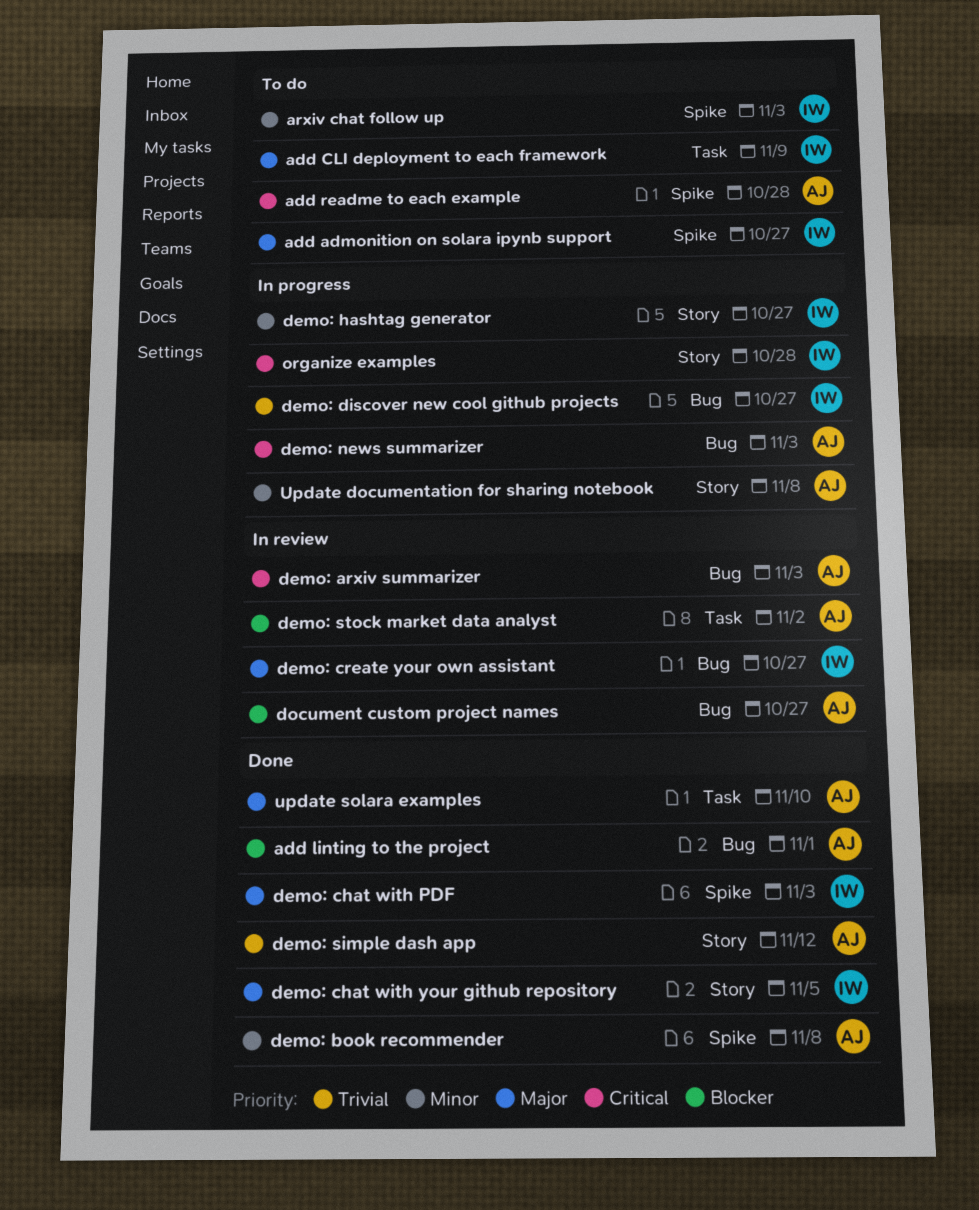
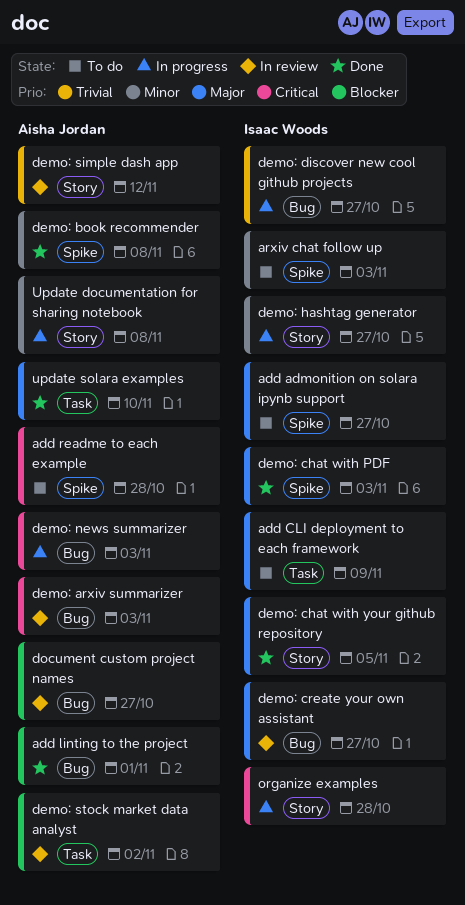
demo: simple dash app, status: Done -> In review

